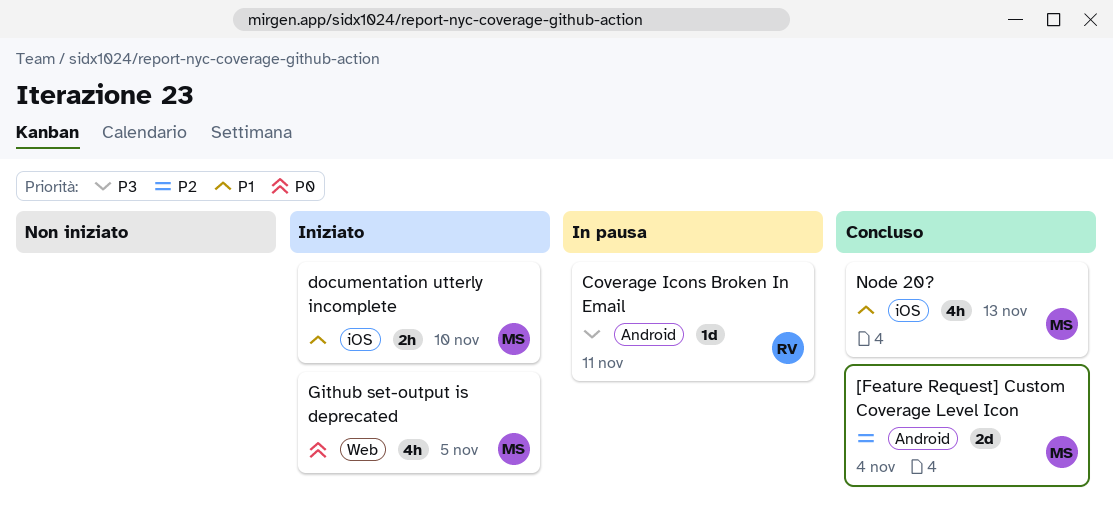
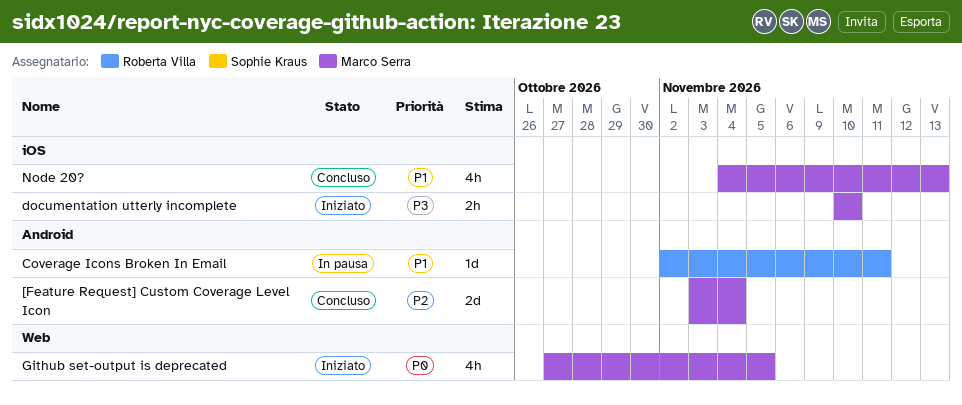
Coverage Icons Broken In Email, priority: P3 -> P1
documentation utterly incomplete, priority: P1 -> P3

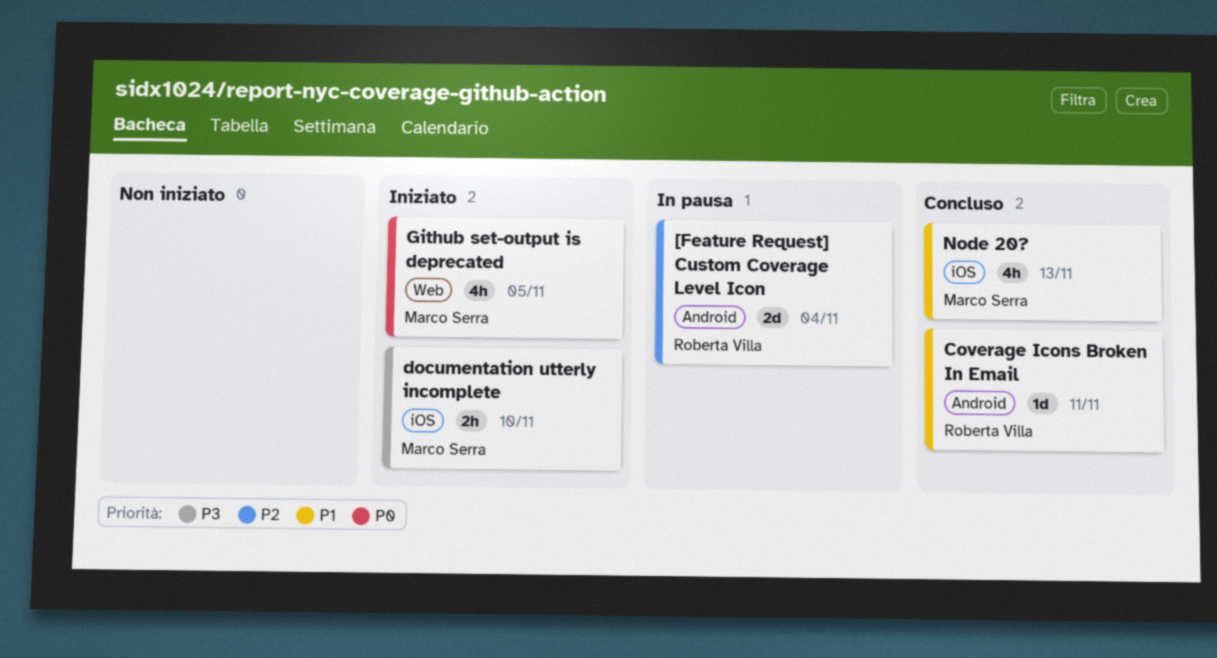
[Feature Request] Custom Coverage Level Icon, status: Concluso -> In pausa
[Feature Request] Custom Coverage Level Icon, owner: Marco Serra -> Roberta Villa
Coverage Icons Broken In Email, status: In pausa -> Concluso

